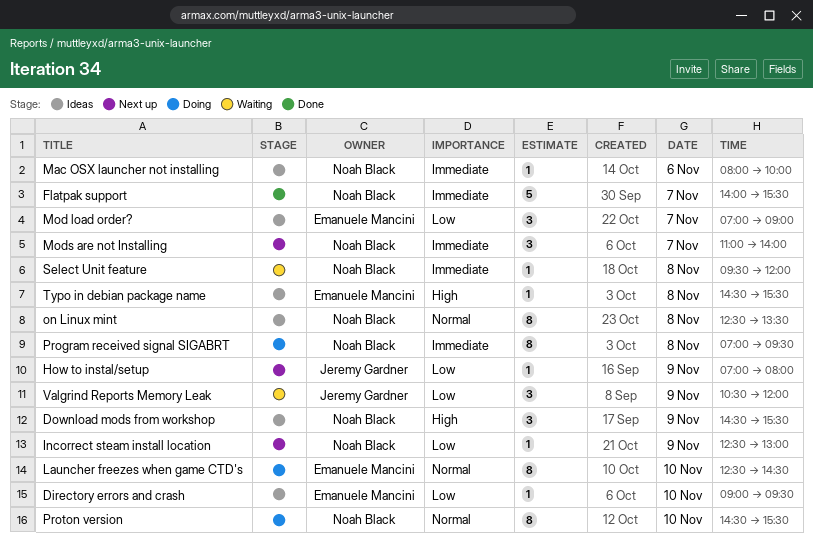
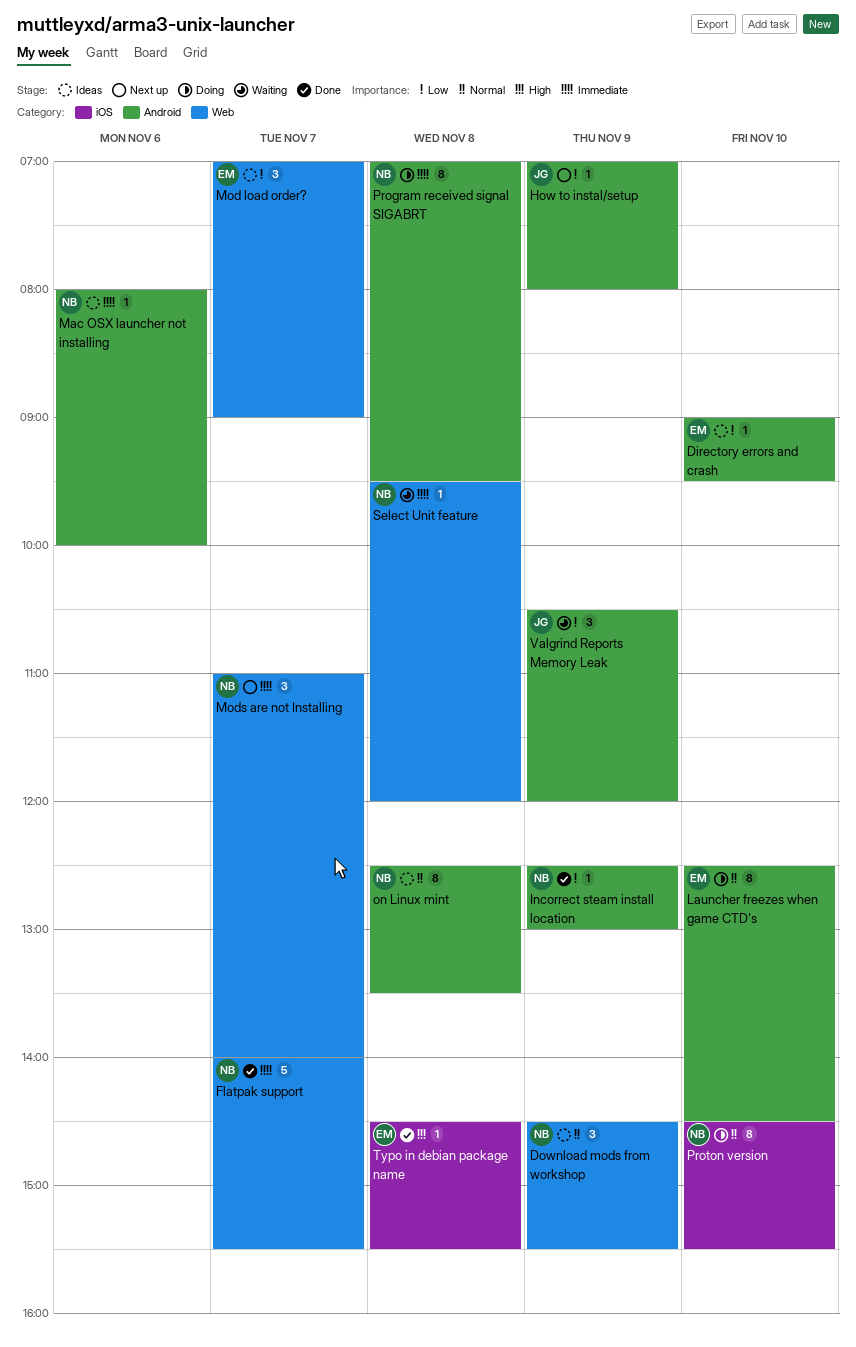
Download mods from workshop, priority: High -> Normal
Incorrect steam install location, status: Next up -> Done
Typo in debian package name, status: Ideas -> Done

